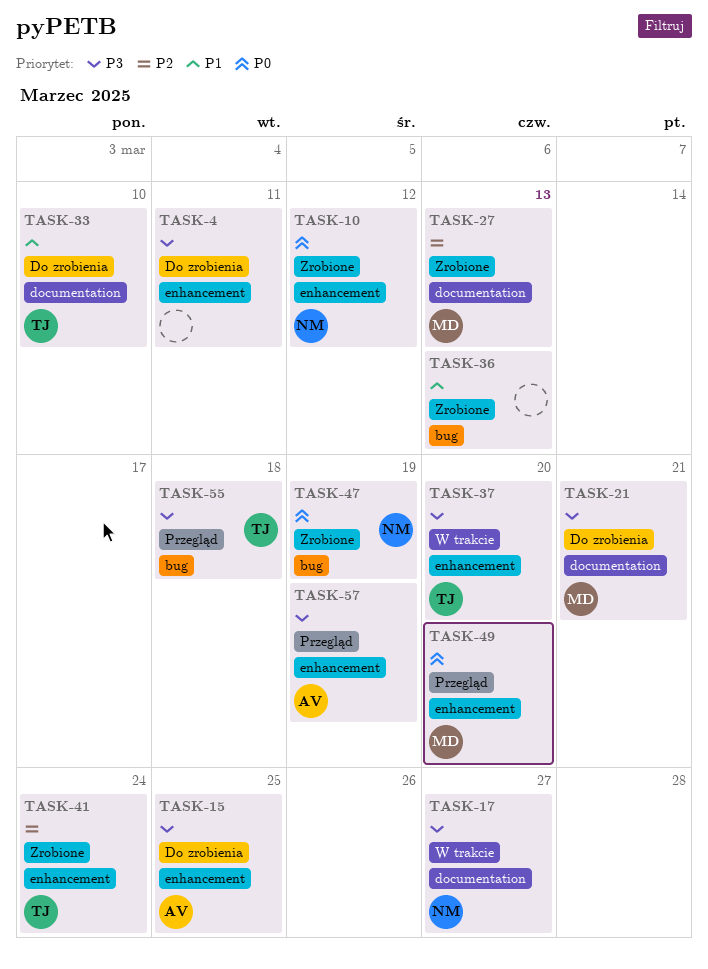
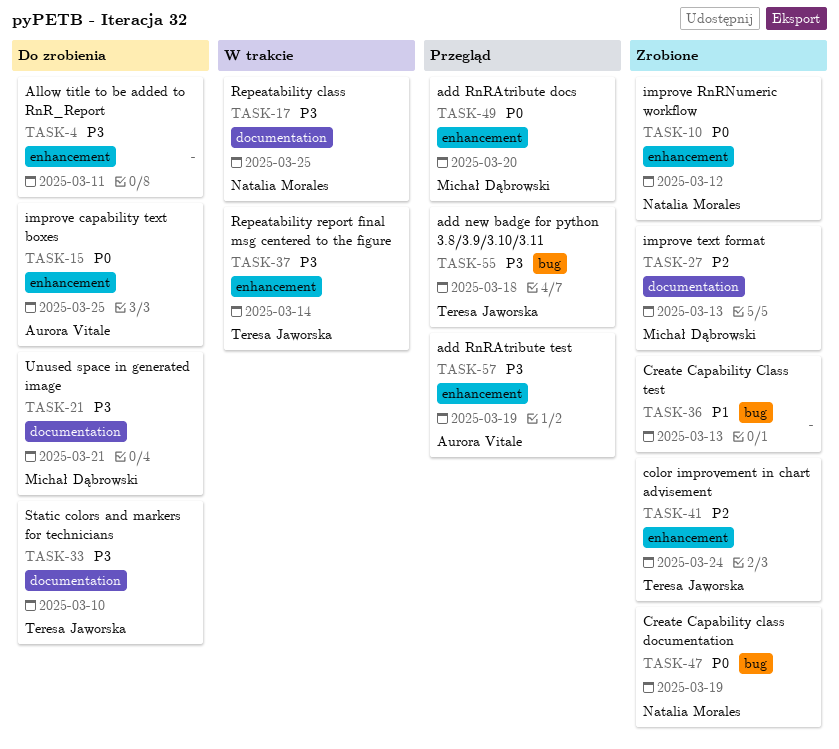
TASK-15, priority: P3 -> P0
TASK-17, due: Mar 27 -> Mar 25
TASK-33, priority: P1 -> P3
TASK-37, due: Mar 20 -> Mar 14

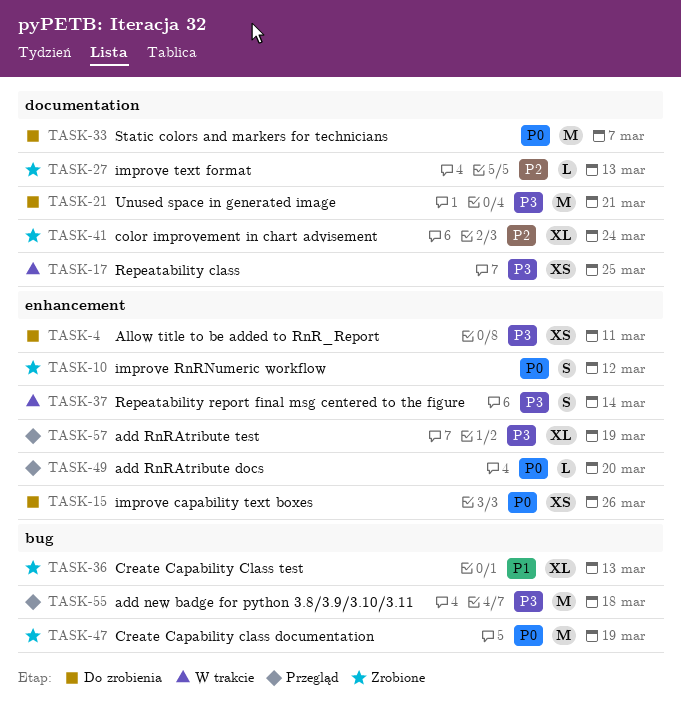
TASK-15, due: Mar 25 -> Mar 26
TASK-33, priority: P3 -> P0
TASK-33, due: Mar 10 -> Mar 7
TASK-41, label: enhancement -> documentation

